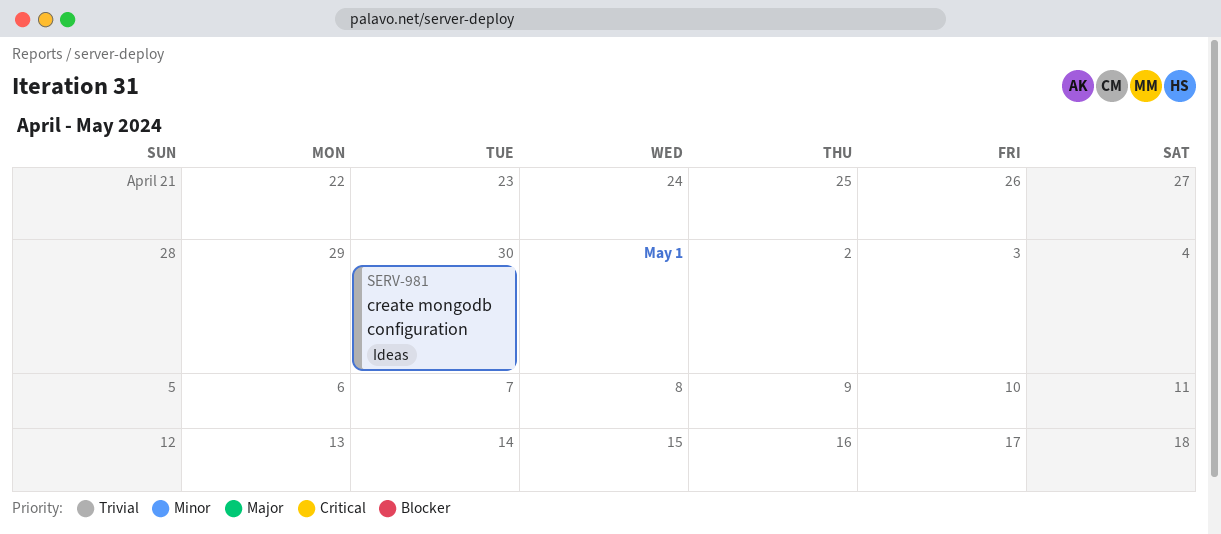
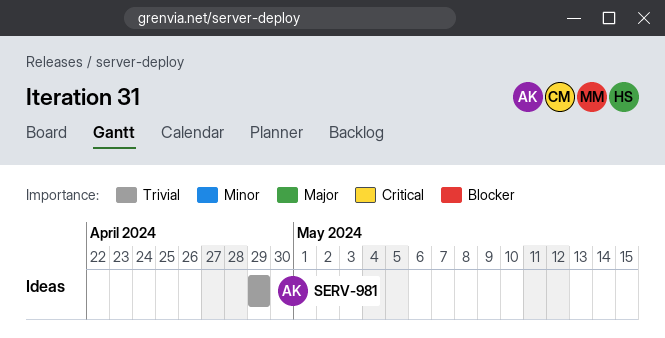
SERV-981, due: Apr 30 -> Apr 29

